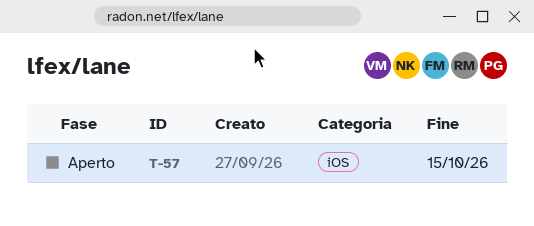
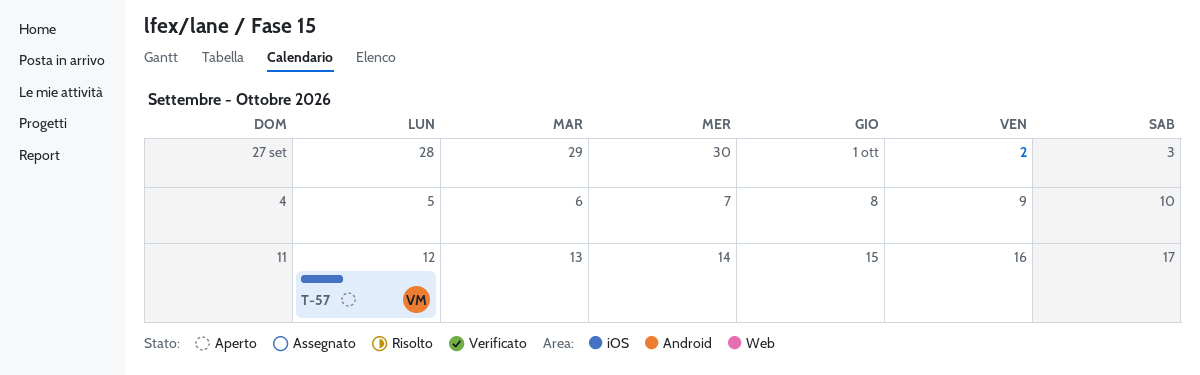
T-57, due: Oct 15 -> Oct 12

